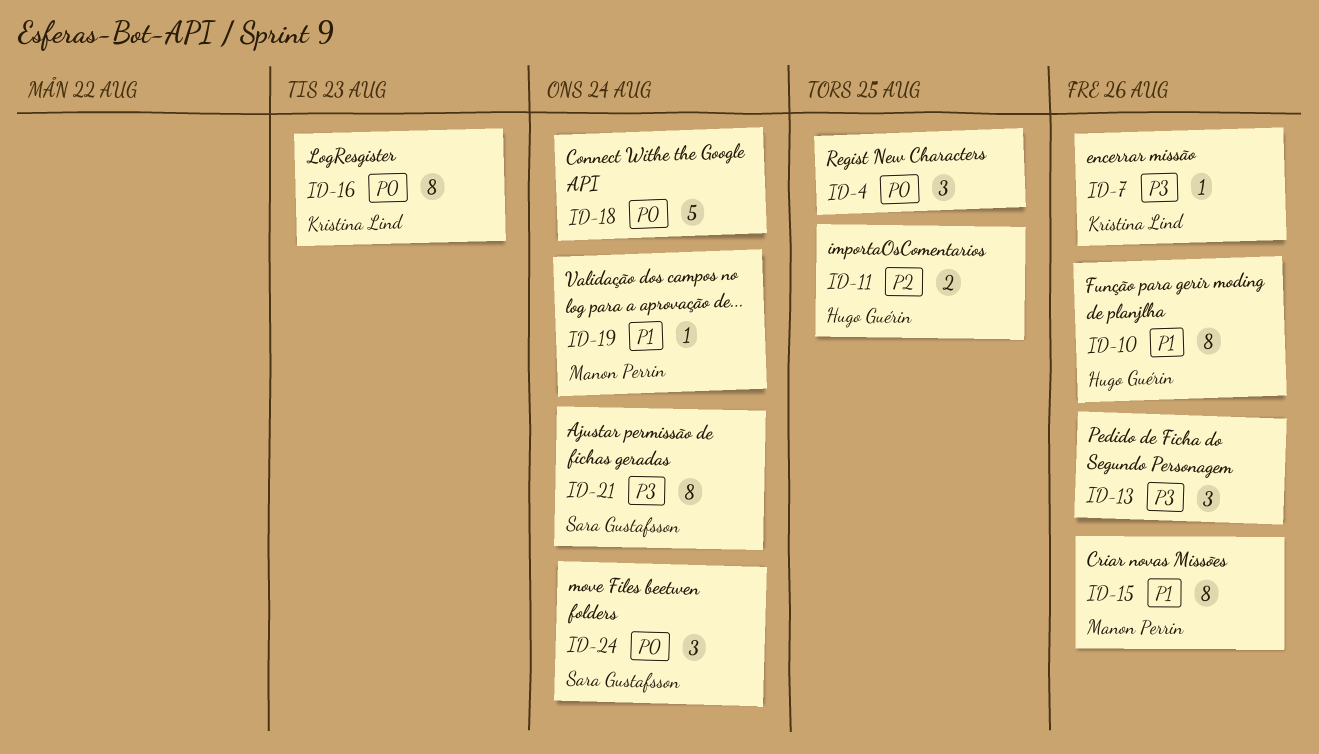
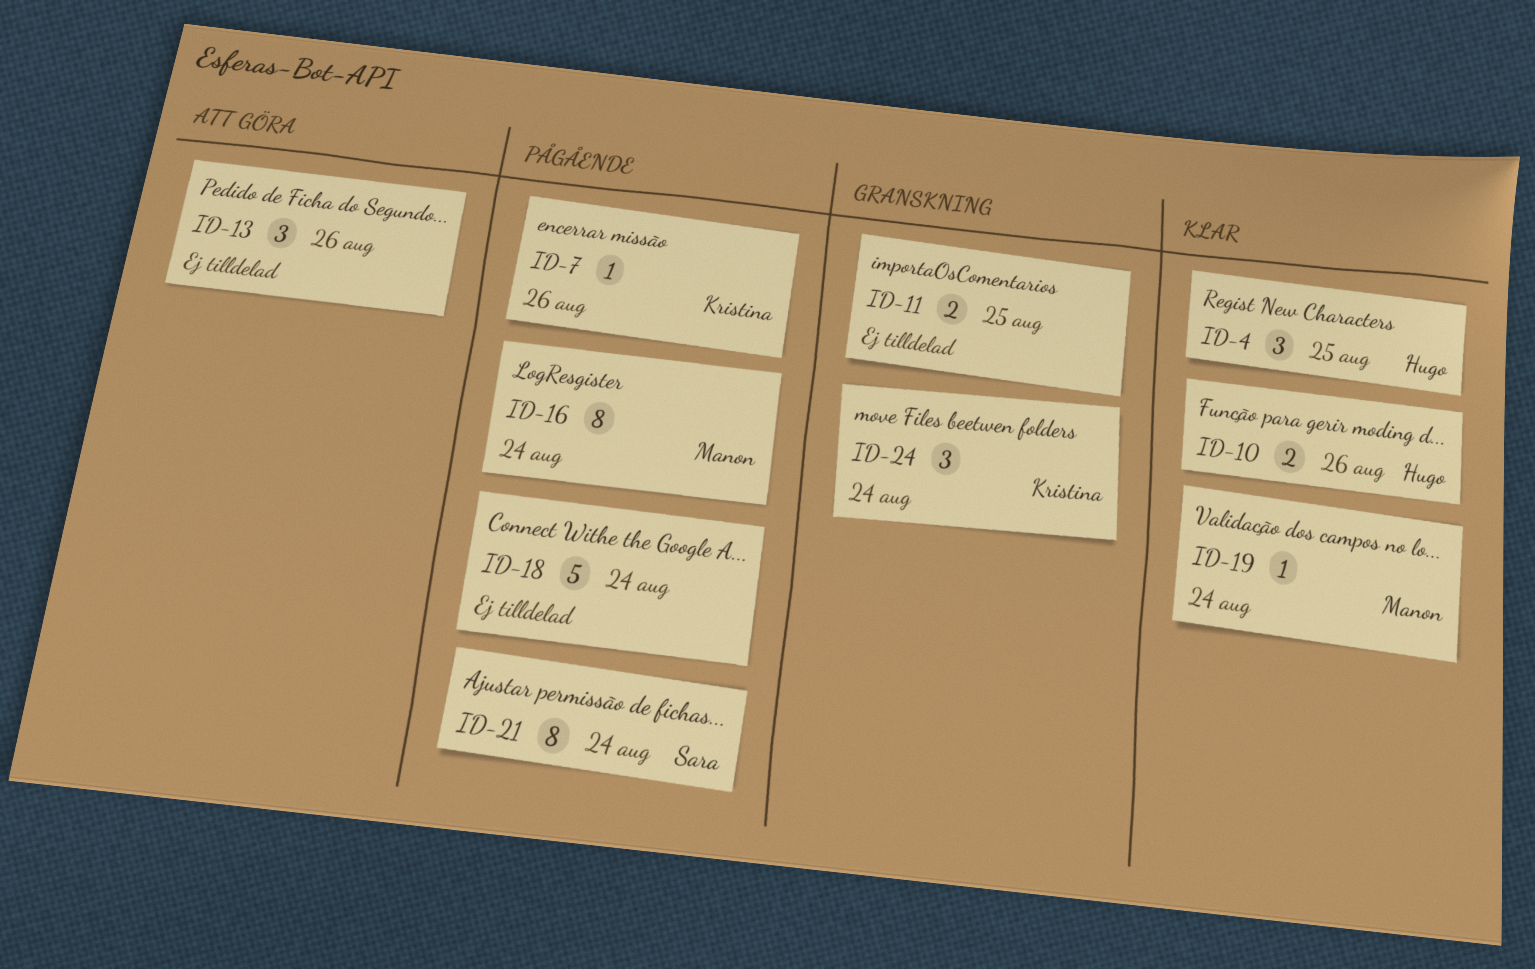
ID-4, owner: none -> Hugo Guérin
ID-10, estimate: 8 -> 2
ID-11, owner: Hugo Guérin -> none
ID-15: present -> none
ID-16, owner: Kristina Lind -> Manon Perrin
ID-16, due: Aug 23 -> Aug 24
ID-24, owner: Sara Gustafsson -> Kristina Lind

